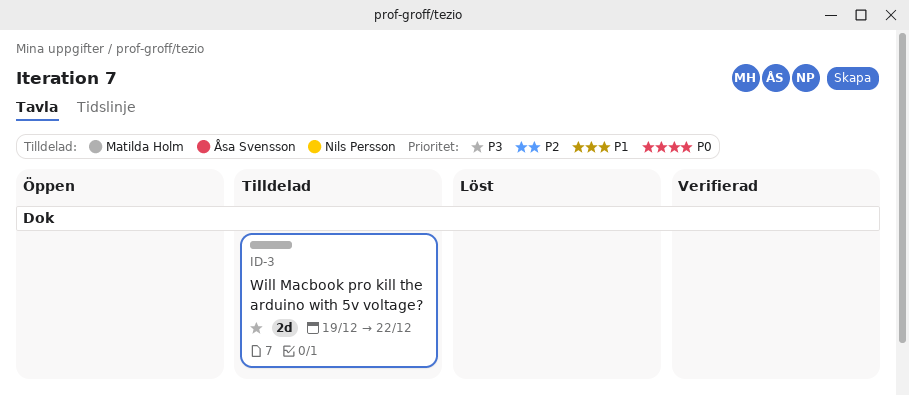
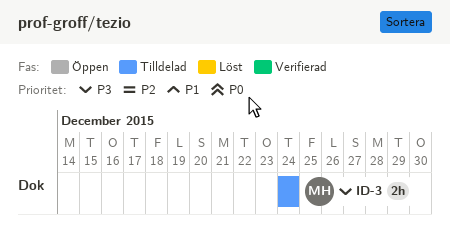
ID-3, estimate: 2d -> 2h
ID-3, start: Dec 19 -> Dec 24
ID-3, due: Dec 22 -> Dec 24

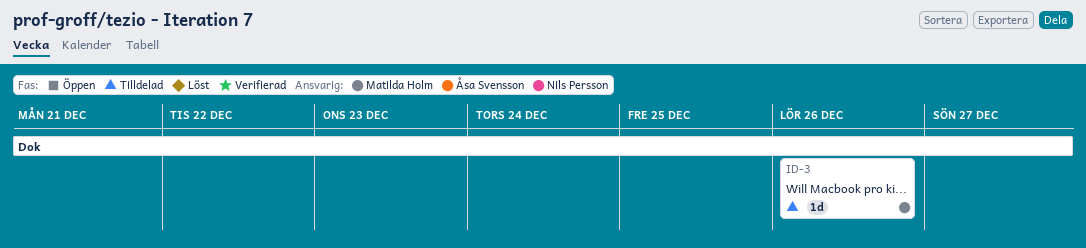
ID-3, estimate: 2h -> 1d
ID-3, due: Dec 24 -> Dec 26

